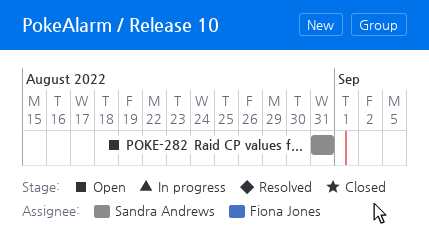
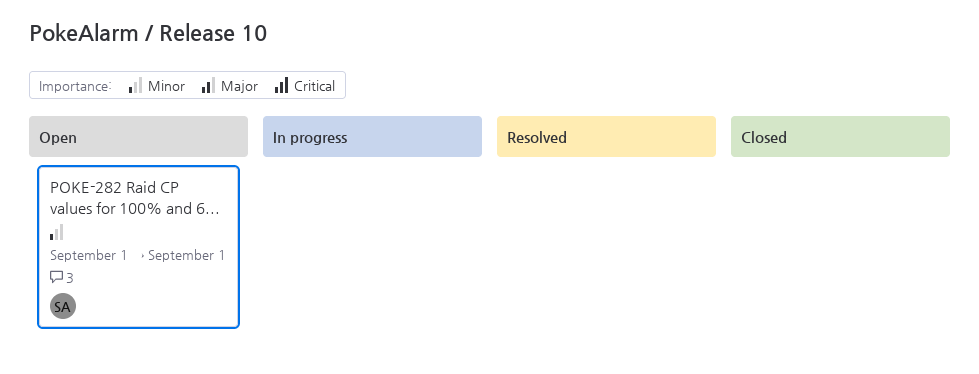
POKE-282, start: Aug 31 -> Sep 1
POKE-282, due: Aug 31 -> Sep 1

